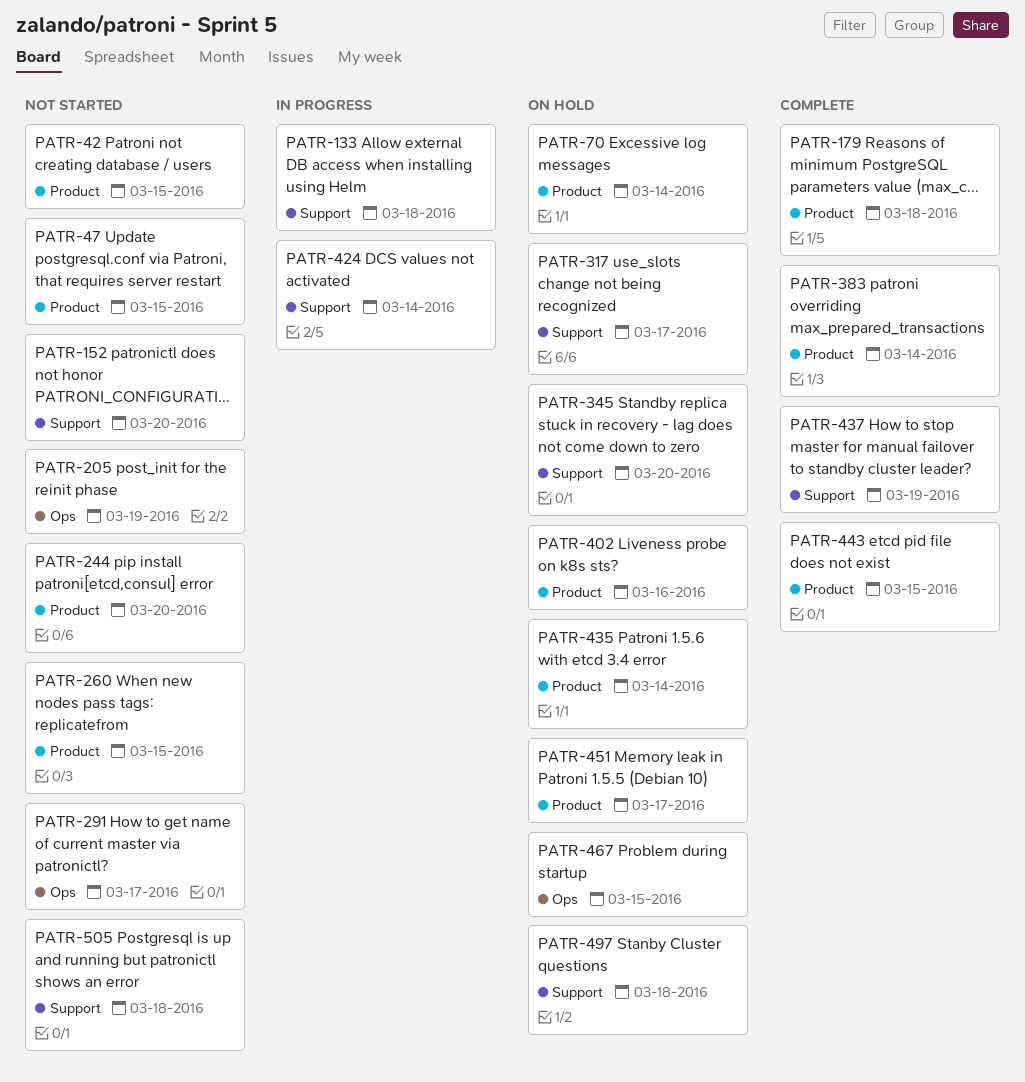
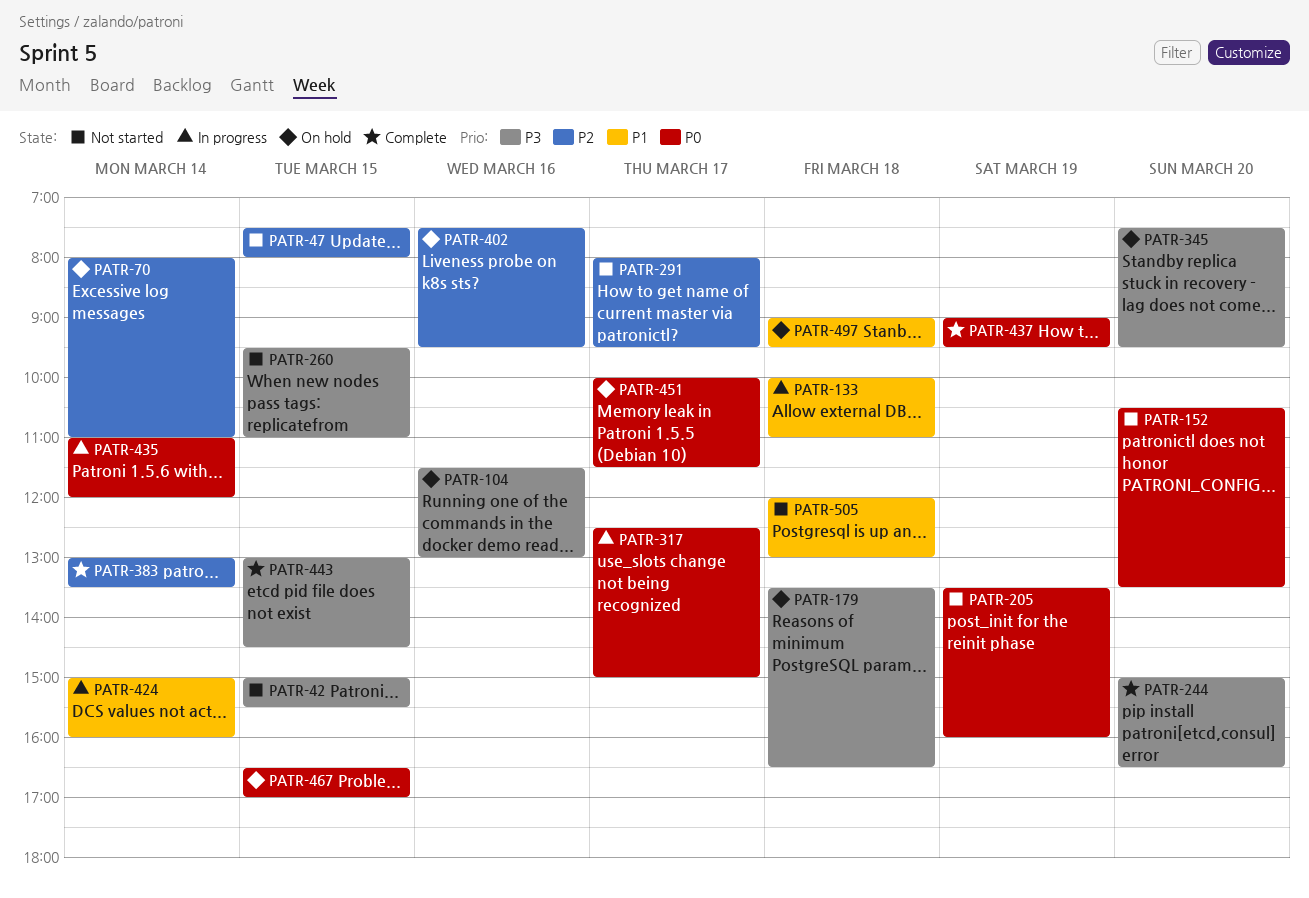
PATR-104: none -> present
PATR-179, status: Complete -> On hold
PATR-244, status: Not started -> Complete
PATR-317, status: On hold -> In progress
PATR-435, status: On hold -> In progress

